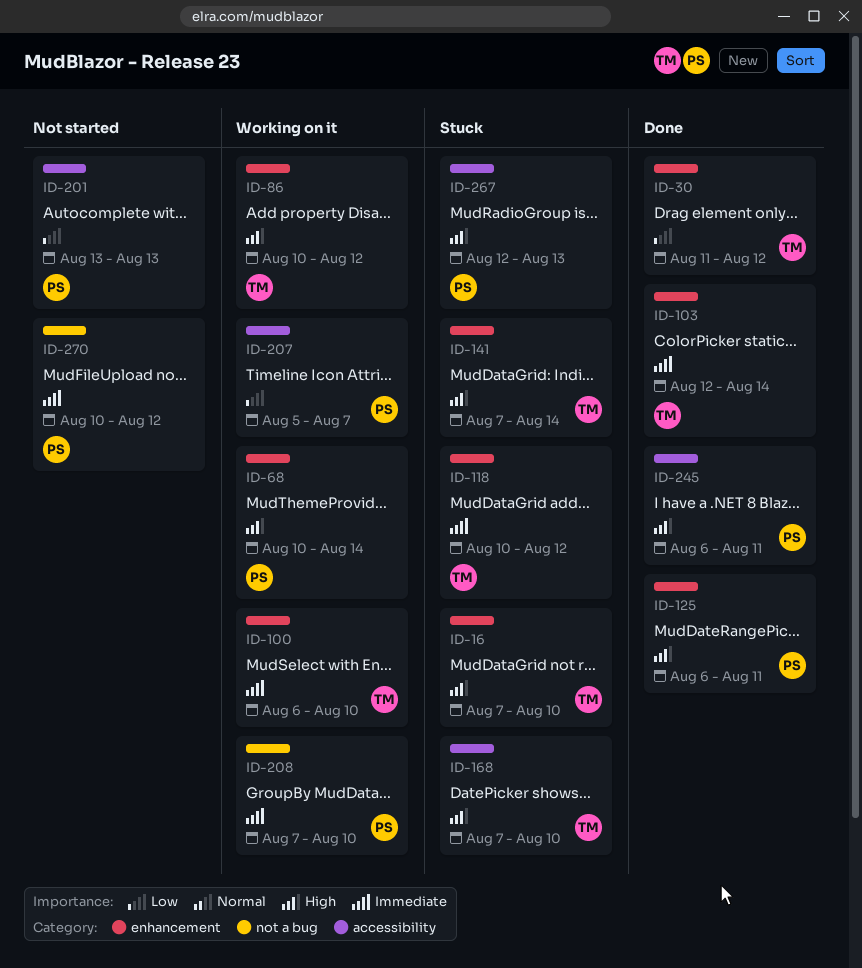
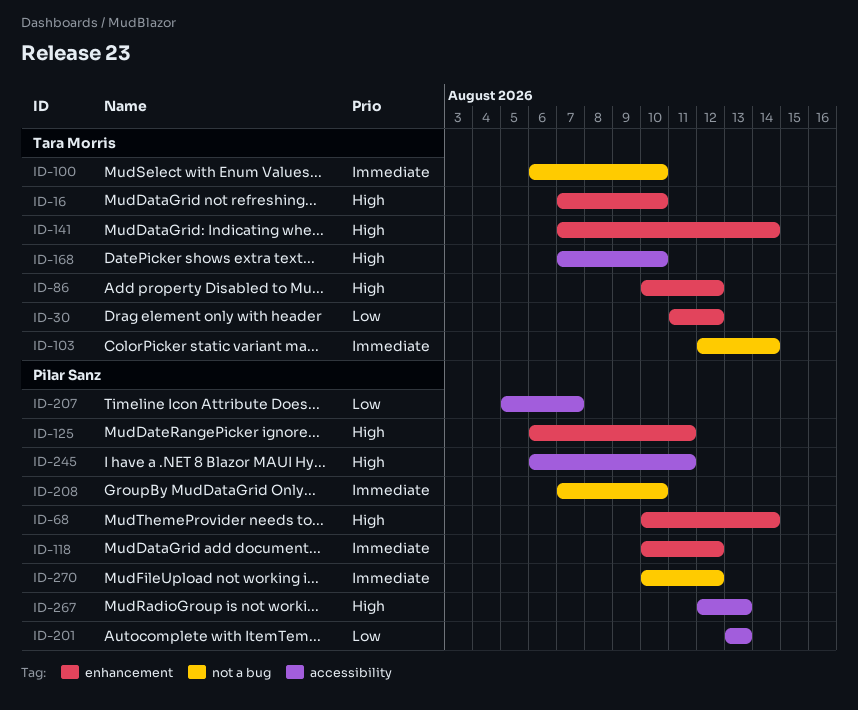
ID-100, label: enhancement -> not a bug
ID-103, label: enhancement -> not a bug
ID-118, owner: Tara Morris -> Pilar Sanz

